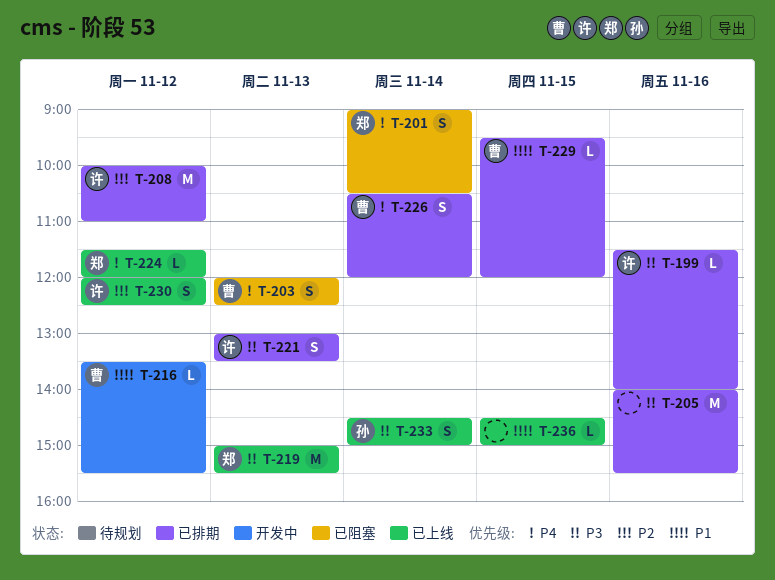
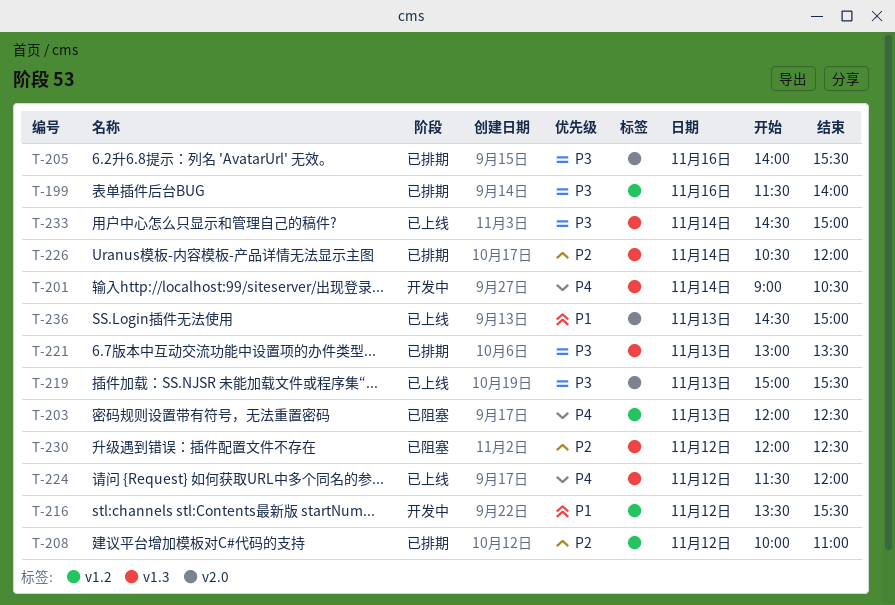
T-201, status: 已阻塞 -> 开发中
T-226, priority: P4 -> P2
T-229: present -> none
T-230, status: 已上线 -> 已阻塞
T-236, day: Nov 15 -> Nov 13

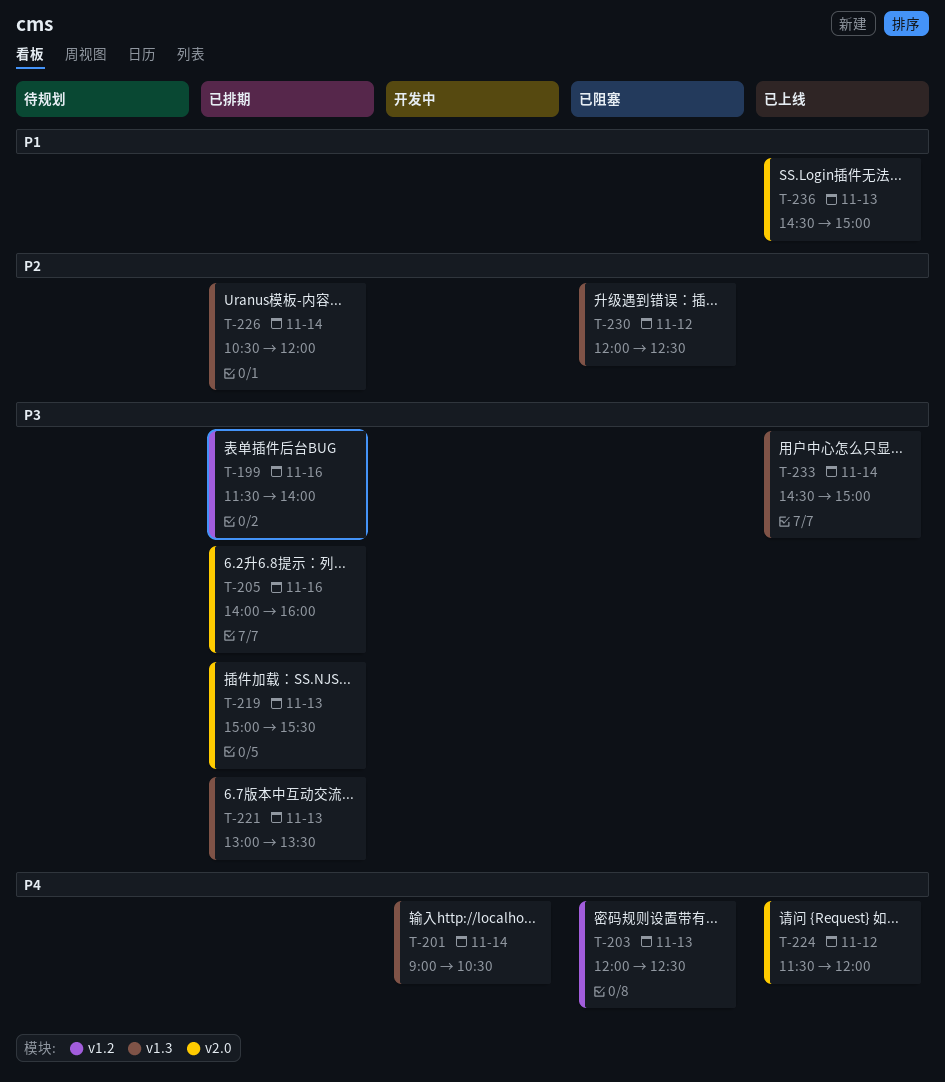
T-205, ends: 15:30 -> 16:00
T-208: present -> none
T-216: present -> none
T-219, status: 已上线 -> 已排期
T-224, label: v1.3 -> v2.0

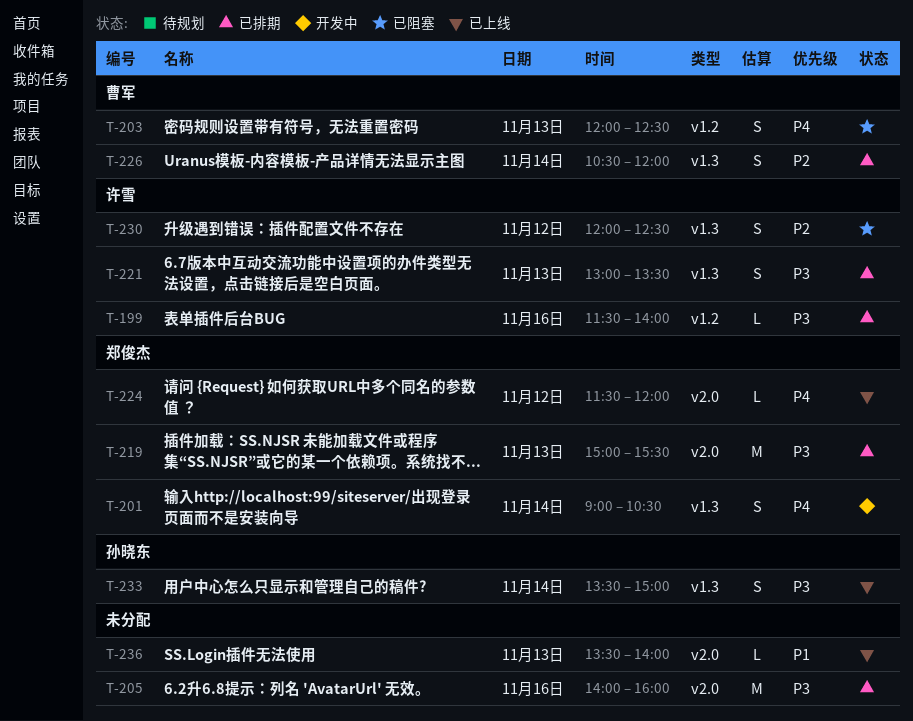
T-233, begins: 14:30 -> 13:30
T-236, begins: 14:30 -> 13:30
T-236, ends: 15:00 -> 14:00

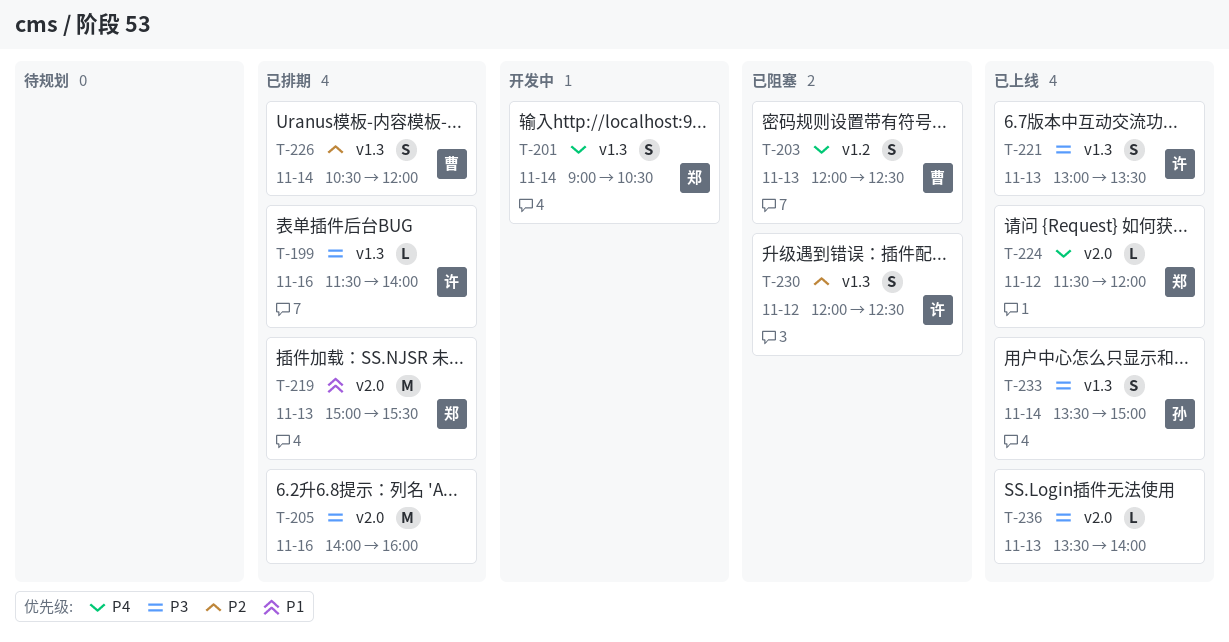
T-199, label: v1.2 -> v1.3
T-219, priority: P3 -> P1
T-221, status: 已排期 -> 已上线
T-236, priority: P1 -> P3

